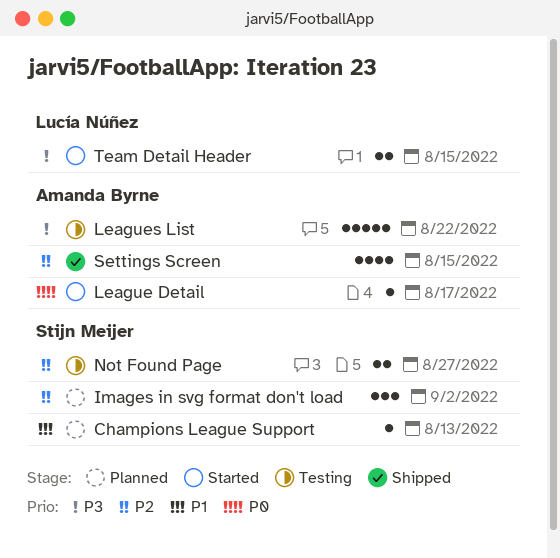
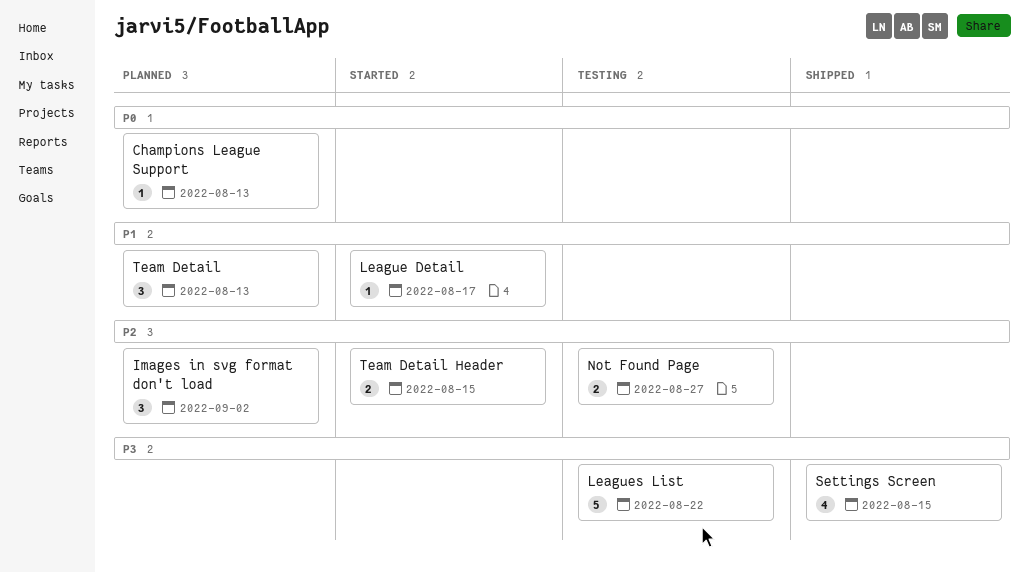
Champions League Support, priority: P1 -> P0
League Detail, priority: P0 -> P1
Settings Screen, priority: P2 -> P3
Team Detail: none -> present
Team Detail Header, priority: P3 -> P2

